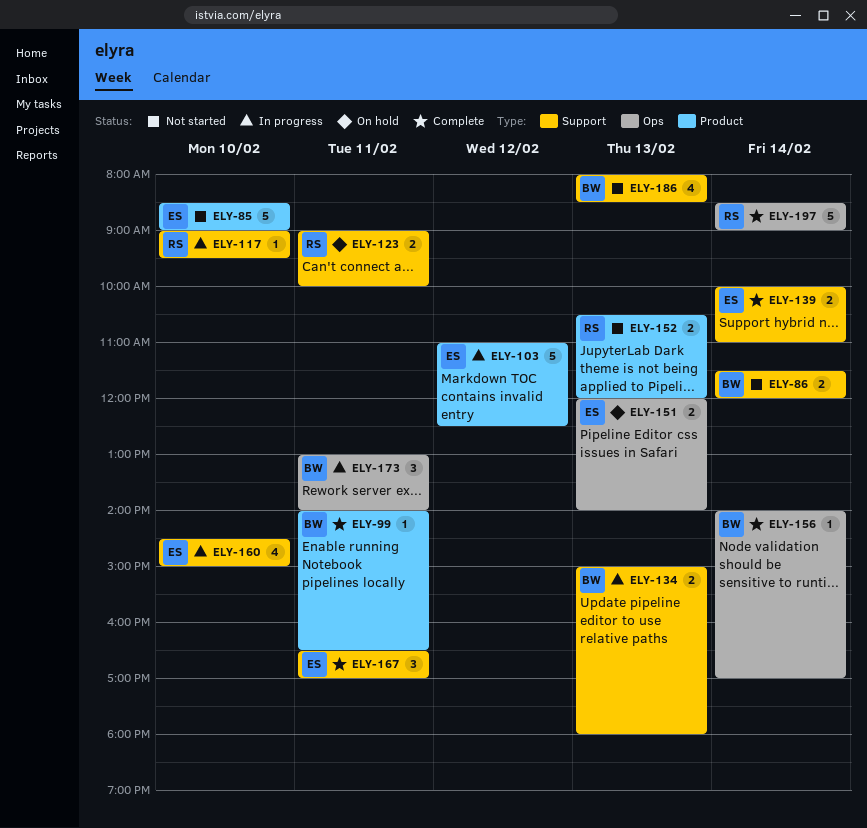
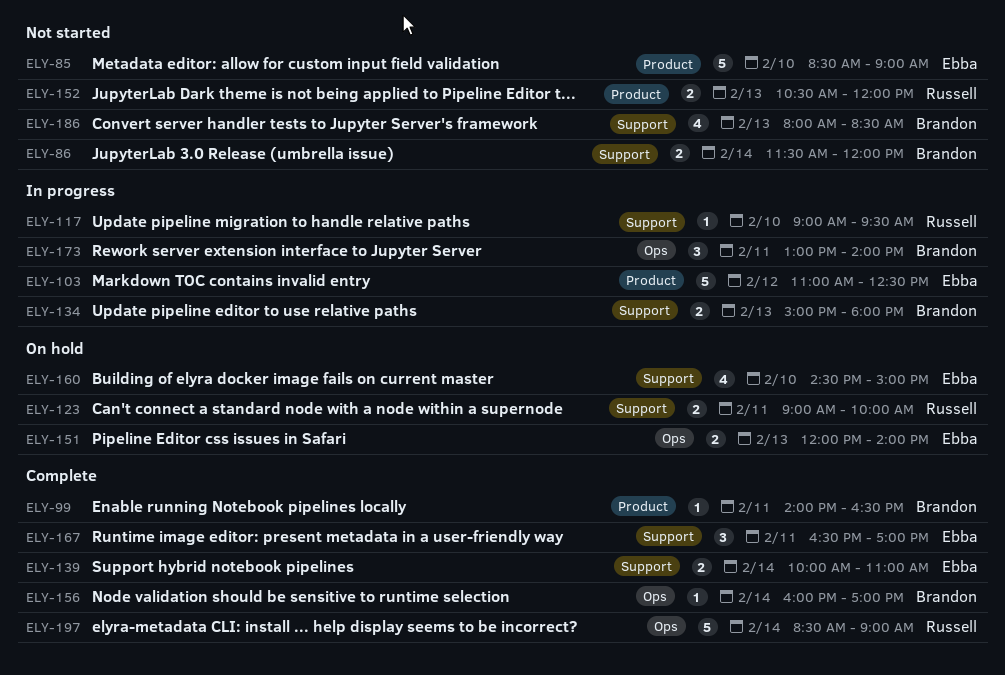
ELY-156, begins: 14:00 -> 16:00
ELY-160, status: In progress -> On hold

